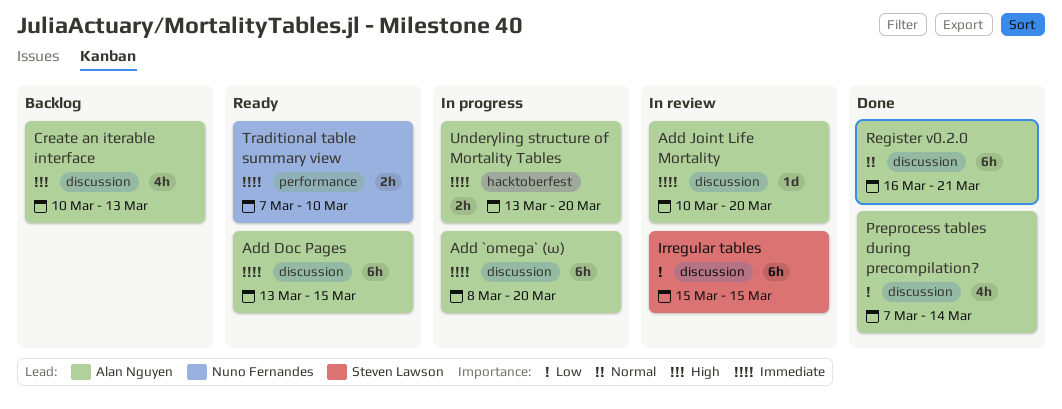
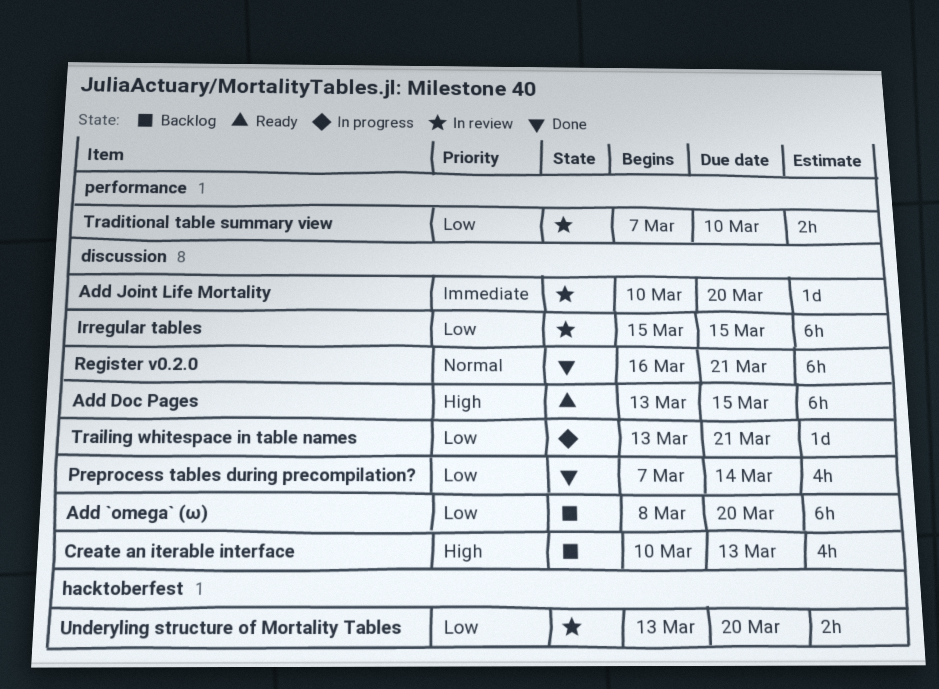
Add `omega` (ω), status: In progress -> Backlog
Add `omega` (ω), priority: Immediate -> Low
Add Doc Pages, priority: Immediate -> High
Traditional table summary view, status: Ready -> In review
Traditional table summary view, priority: Immediate -> Low
Trailing whitespace in table names: none -> present
Underyling structure of Mortality Tables, status: In progress -> In review
Underyling structure of Mortality Tables, priority: Immediate -> Low

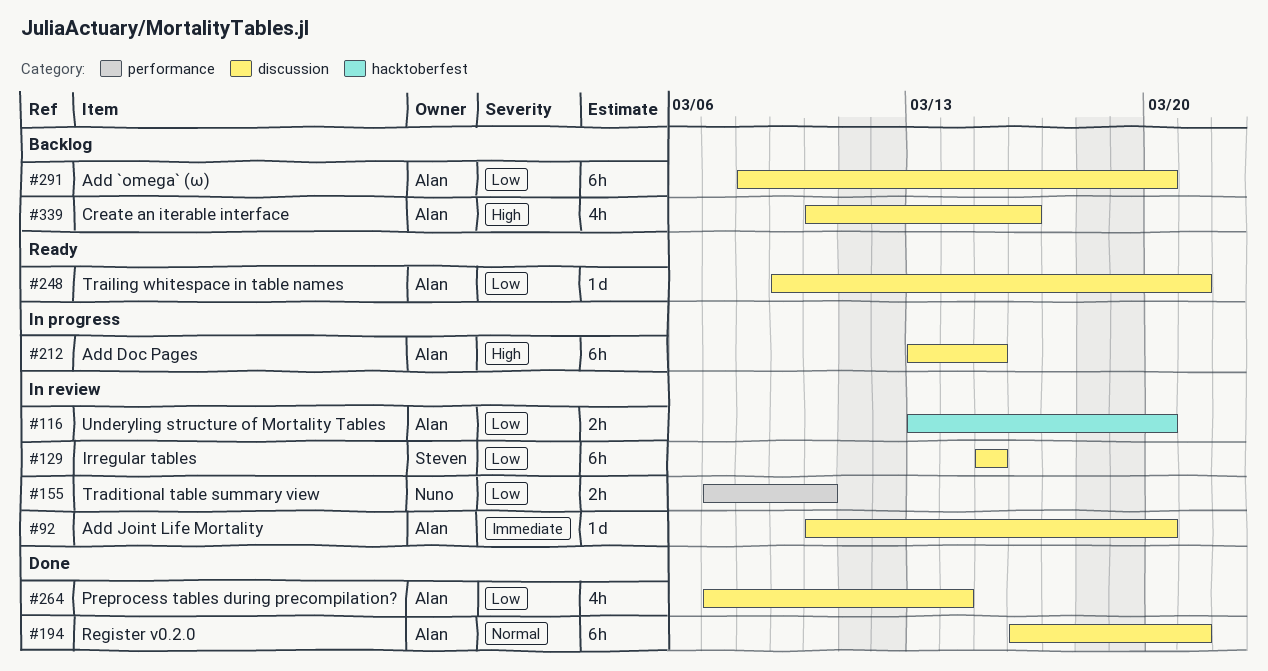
Add Doc Pages, status: Ready -> In progress
Create an iterable interface, due: Mar 13 -> Mar 16
Trailing whitespace in table names, status: In progress -> Ready
Trailing whitespace in table names, start: Mar 13 -> Mar 9

